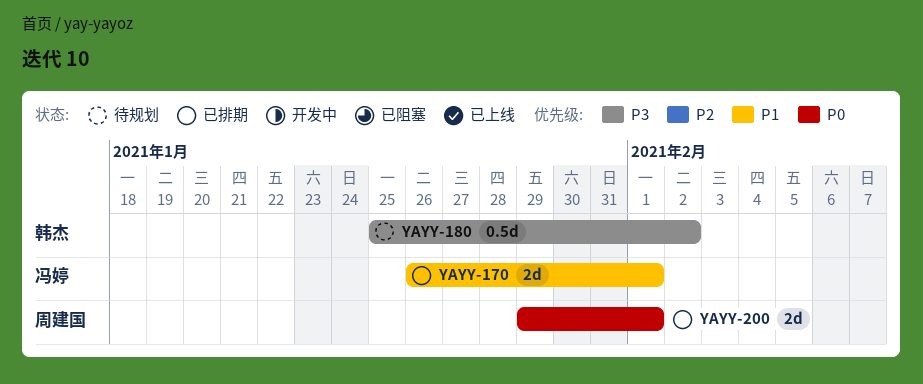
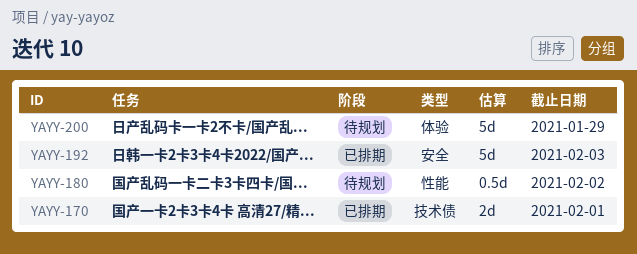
YAYY-192: none -> present
YAYY-200, status: 已排期 -> 待规划
YAYY-200, estimate: 2d -> 5d
YAYY-200, due: Feb 1 -> Jan 29

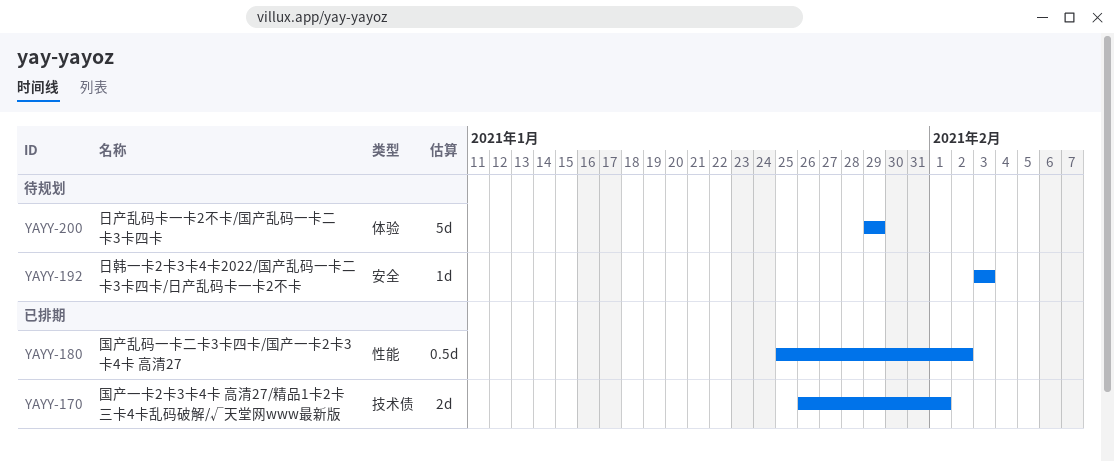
YAYY-180, status: 待规划 -> 已排期
YAYY-192, status: 已排期 -> 待规划
YAYY-192, estimate: 5d -> 1d

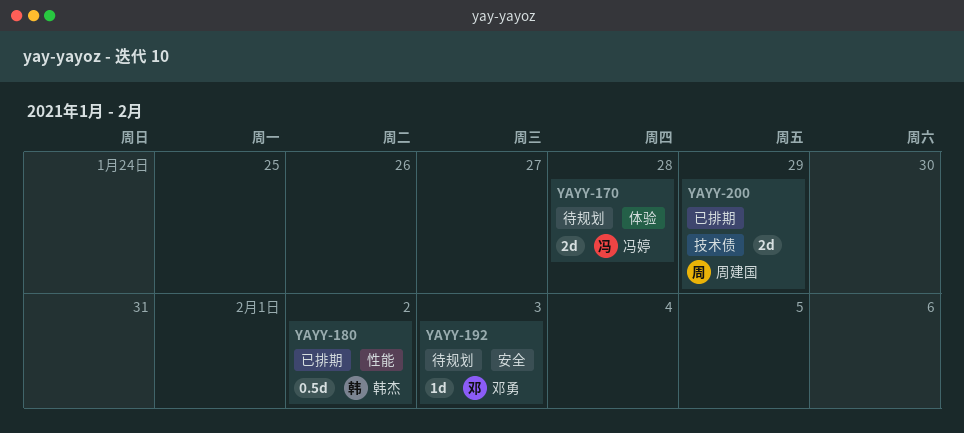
YAYY-170, status: 已排期 -> 待规划
YAYY-170, label: 技术债 -> 体验
YAYY-170, due: Feb 1 -> Jan 28
YAYY-200, status: 待规划 -> 已排期
YAYY-200, label: 体验 -> 技术债
YAYY-200, estimate: 5d -> 2d

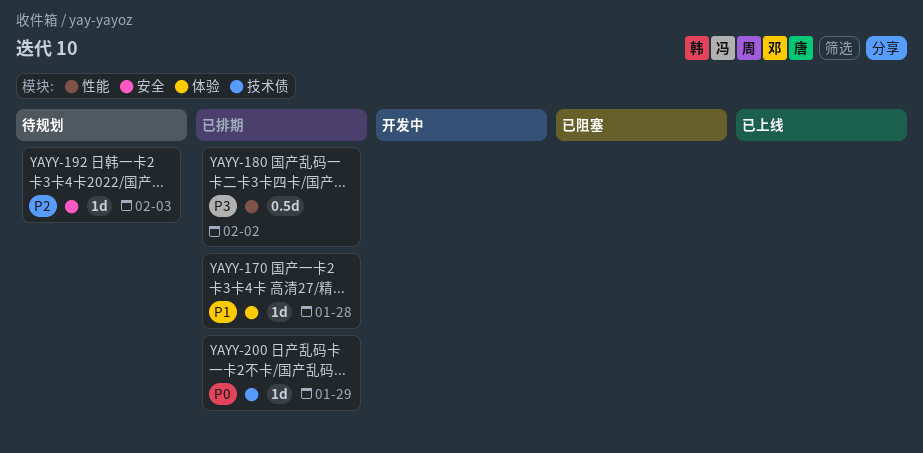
YAYY-170, status: 待规划 -> 已排期
YAYY-170, estimate: 2d -> 1d
YAYY-200, estimate: 2d -> 1d

